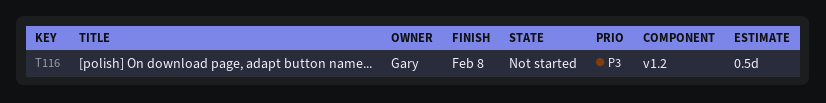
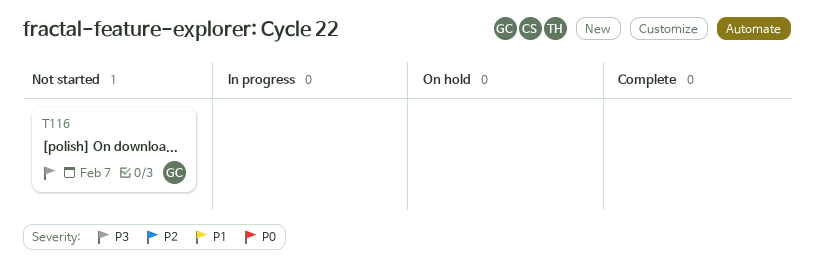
T116, due: Feb 8 -> Feb 7

